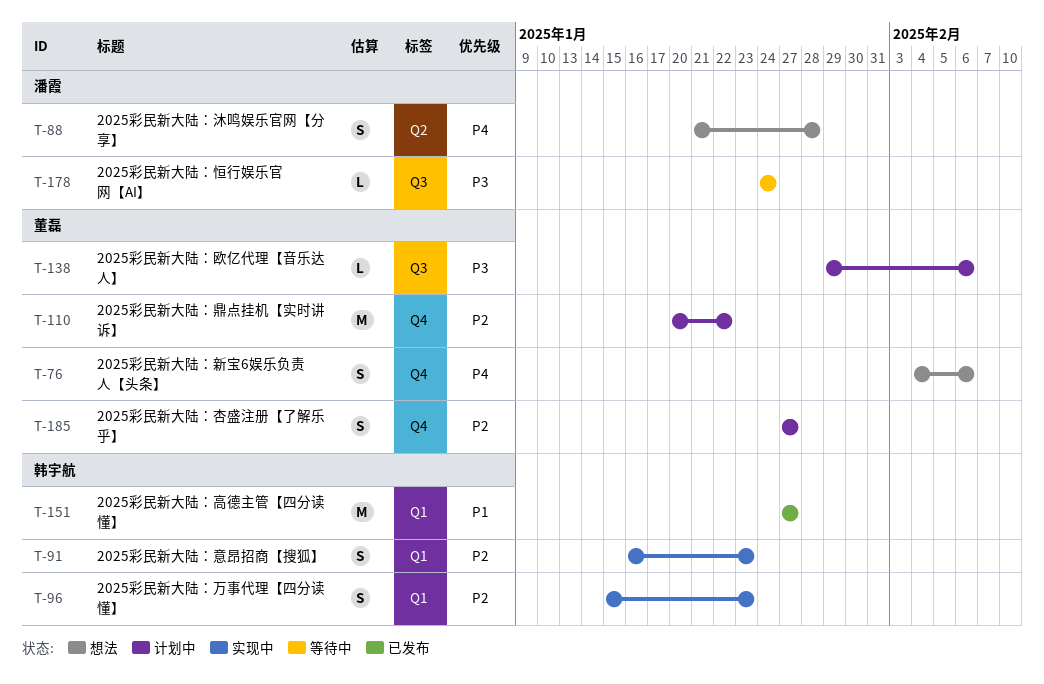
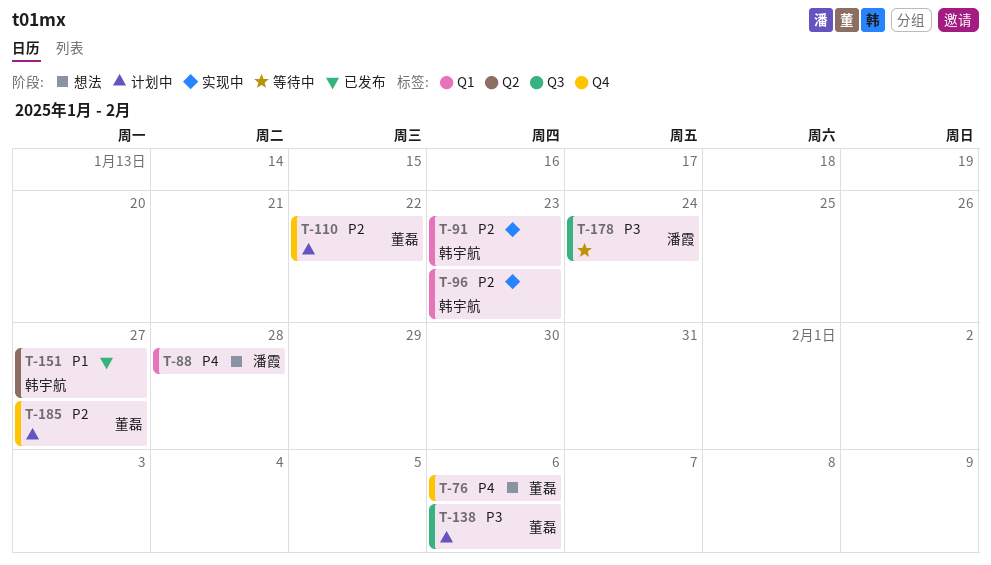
T-88, label: Q2 -> Q1
T-151, label: Q1 -> Q2

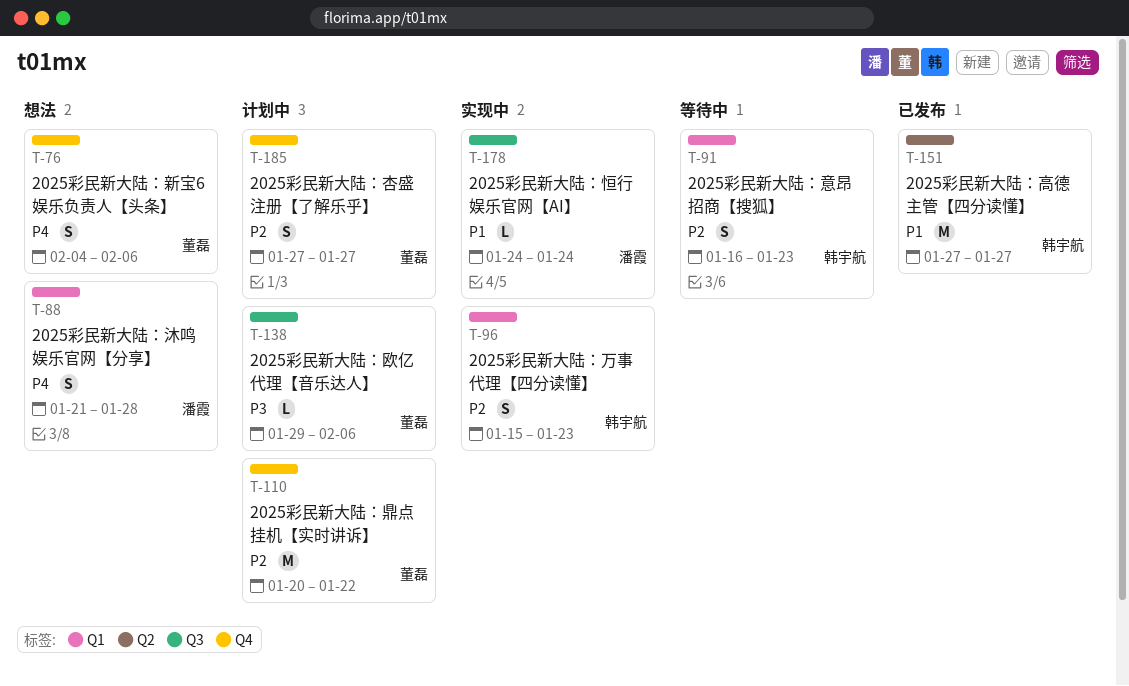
T-91, status: 实现中 -> 等待中
T-178, status: 等待中 -> 实现中
T-178, priority: P3 -> P1

